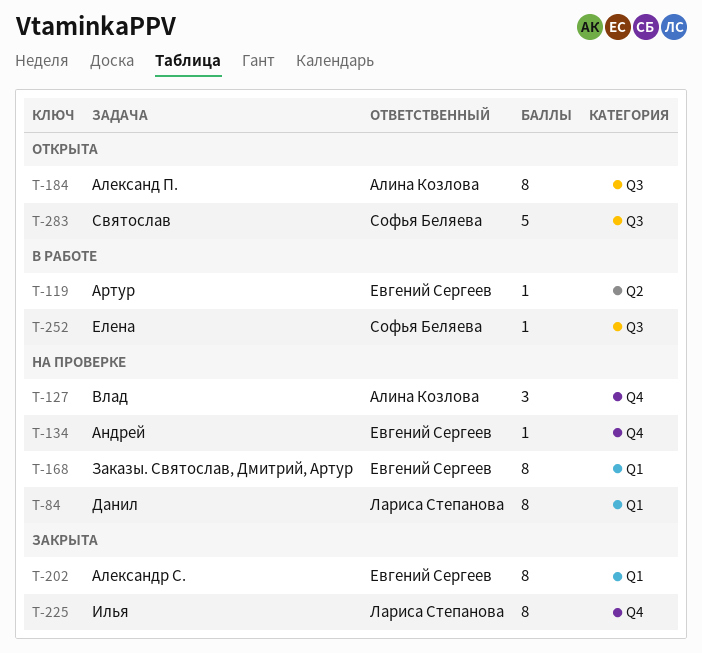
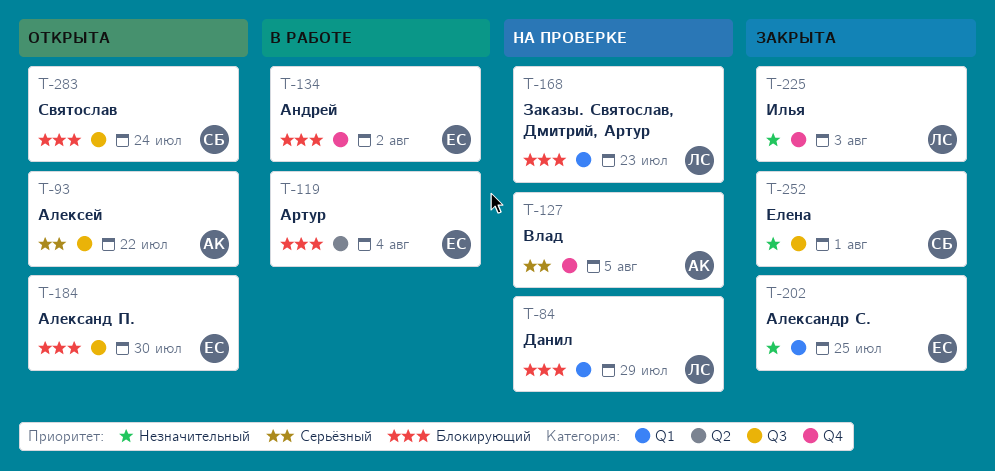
T-93: none -> present
T-134, status: На проверке -> В работе
T-168, owner: Евгений Сергеев -> Лариса Степанова
T-184, owner: Алина Козлова -> Евгений Сергеев
T-252, status: В работе -> Закрыта

